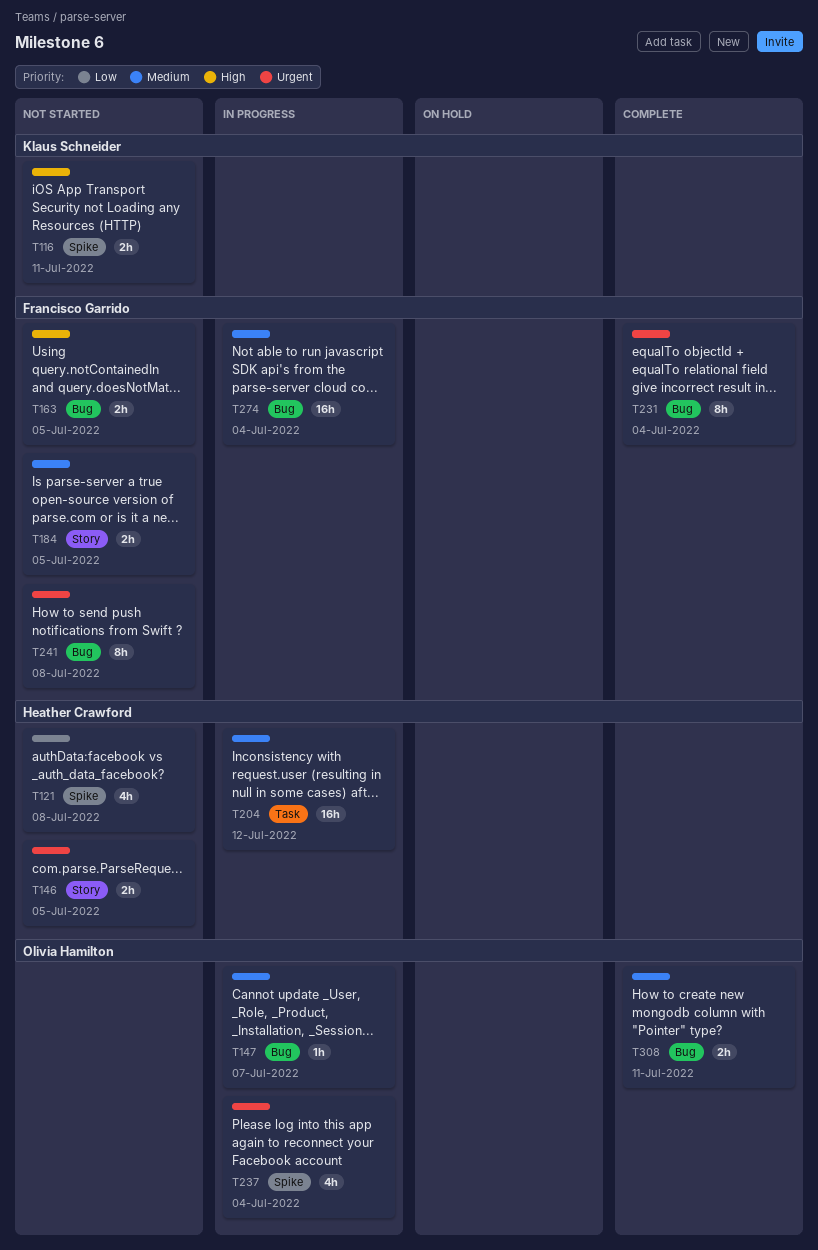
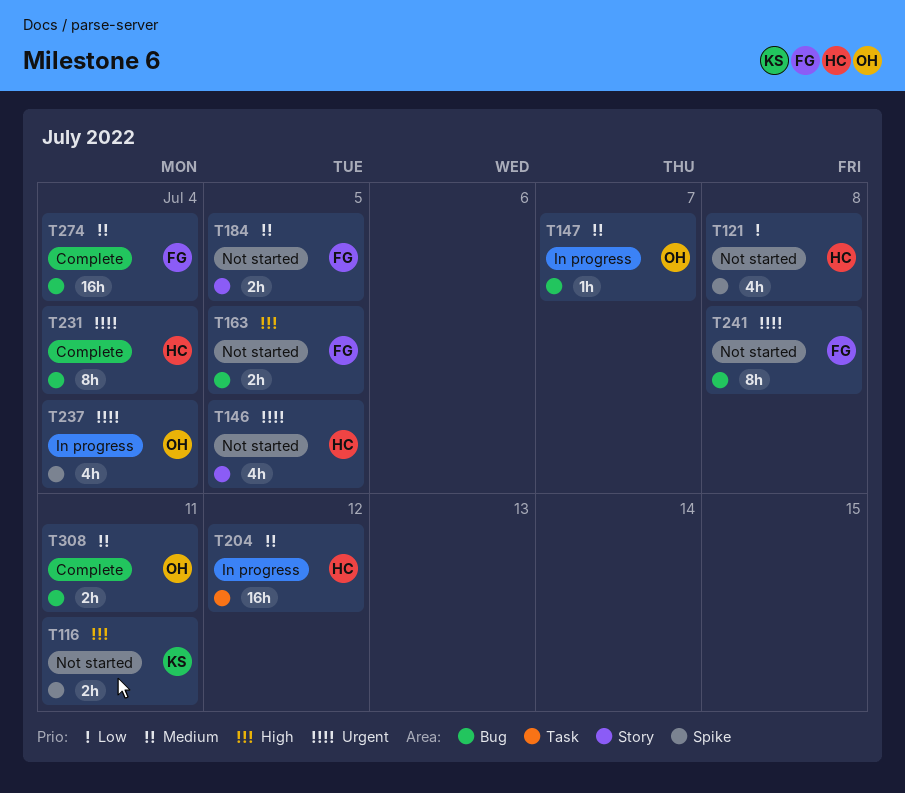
T146, estimate: 2h -> 4h
T231, owner: Francisco Garrido -> Heather Crawford
T274, status: In progress -> Complete

